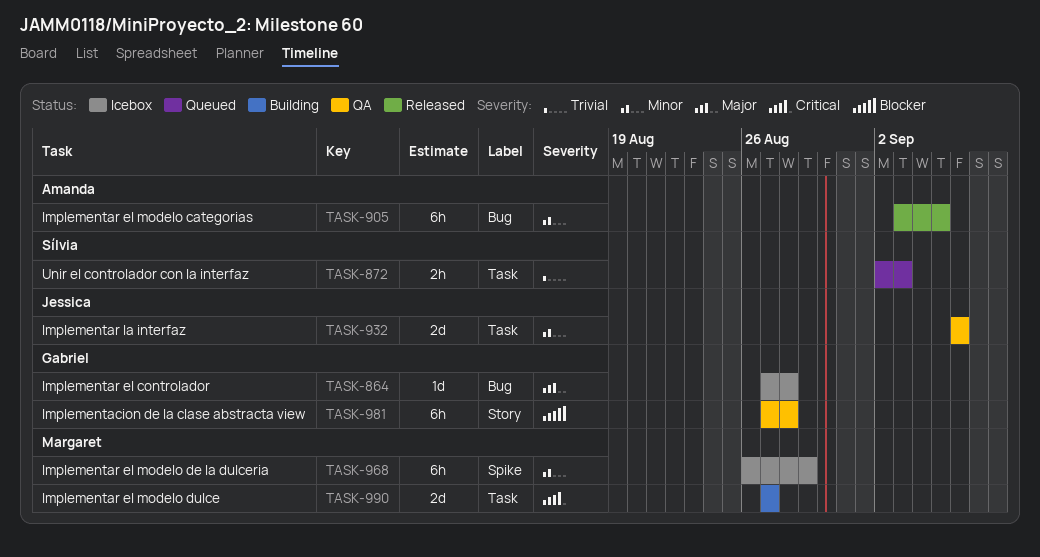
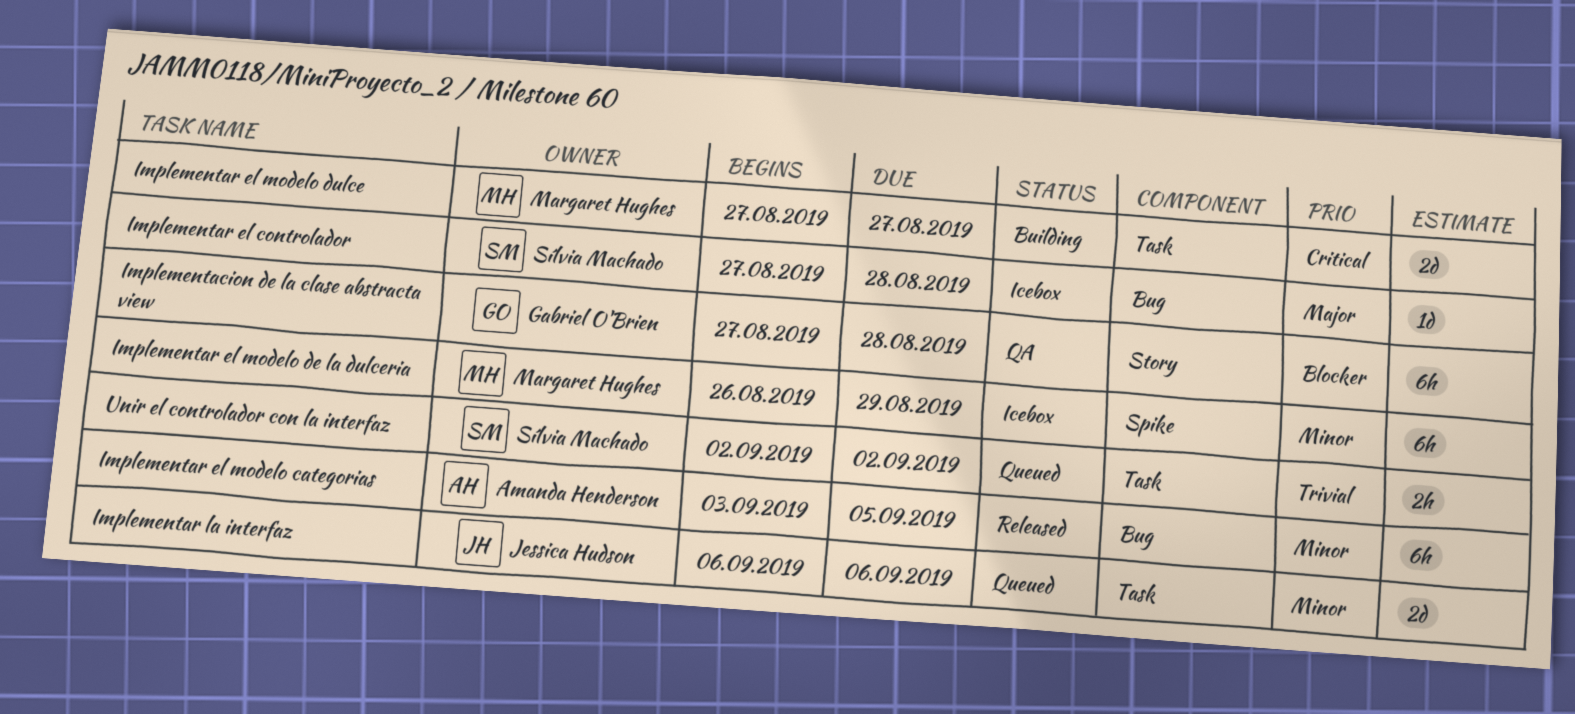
Implementar el controlador, owner: Gabriel O'Brien -> Sílvia Machado
Implementar la interfaz, status: QA -> Queued
Unir el controlador con la interfaz, due: Sep 3 -> Sep 2

